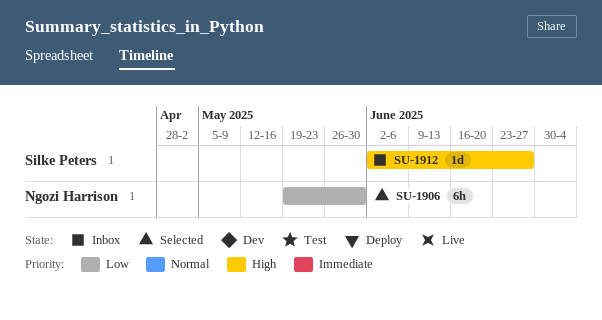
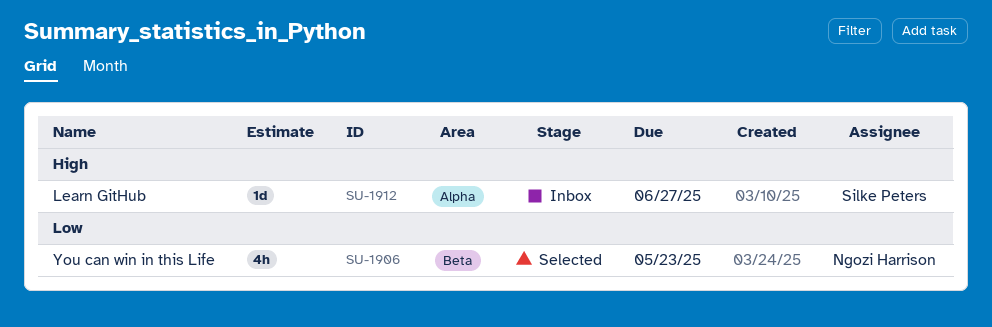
SU-1906, estimate: 6h -> 4h
SU-1906, due: May 30 -> May 23

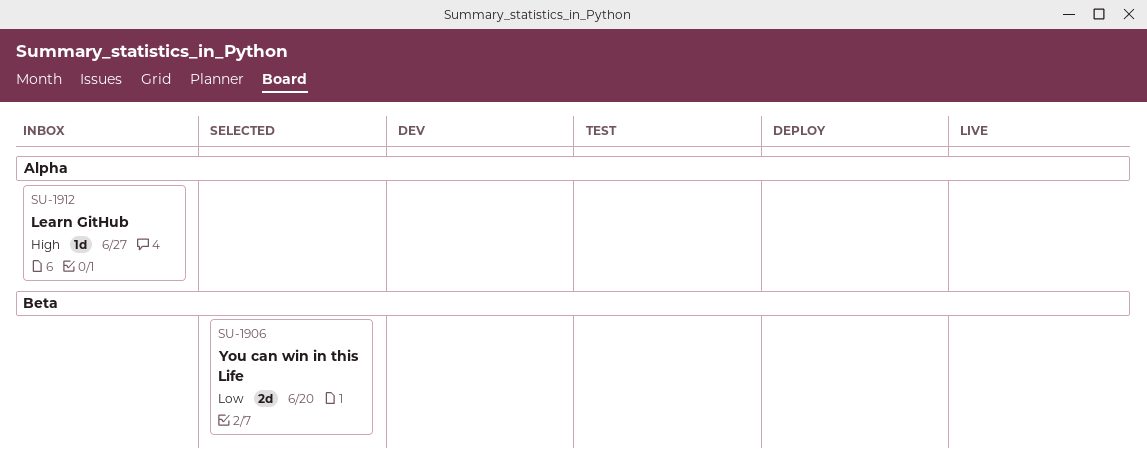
SU-1906, estimate: 4h -> 2d
SU-1906, due: May 23 -> Jun 20

